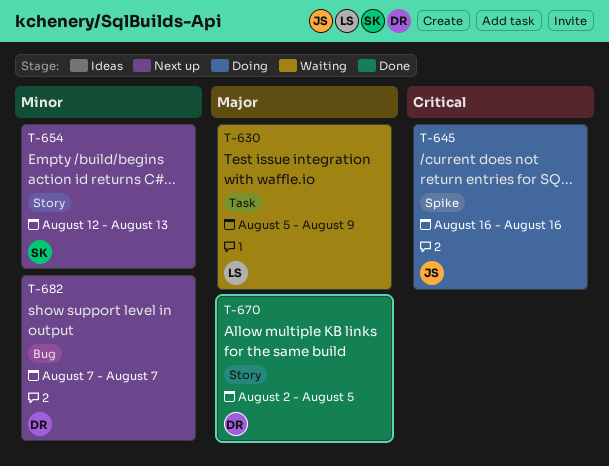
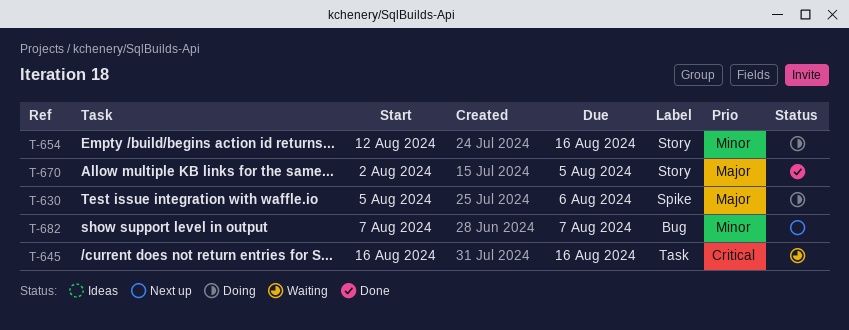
T-630, status: Waiting -> Doing
T-630, label: Task -> Spike
T-630, due: Aug 9 -> Aug 6
T-645, status: Doing -> Waiting
T-645, label: Spike -> Task
T-654, status: Next up -> Doing
T-654, due: Aug 13 -> Aug 16

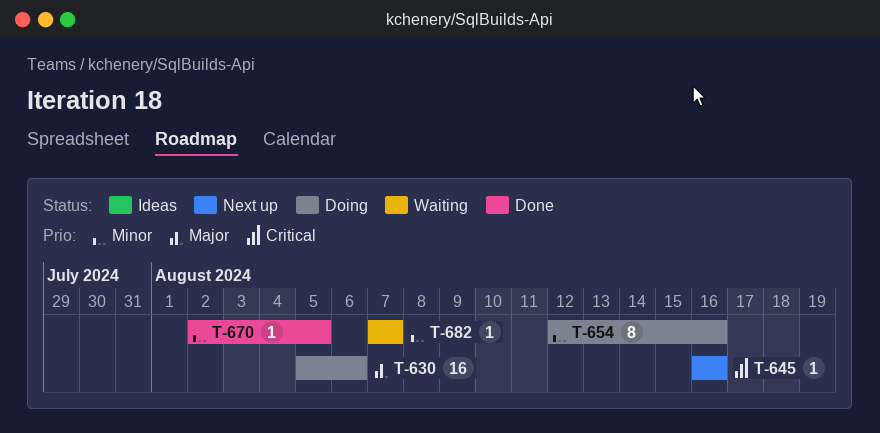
T-645, status: Waiting -> Next up
T-670, priority: Major -> Minor
T-682, status: Next up -> Waiting

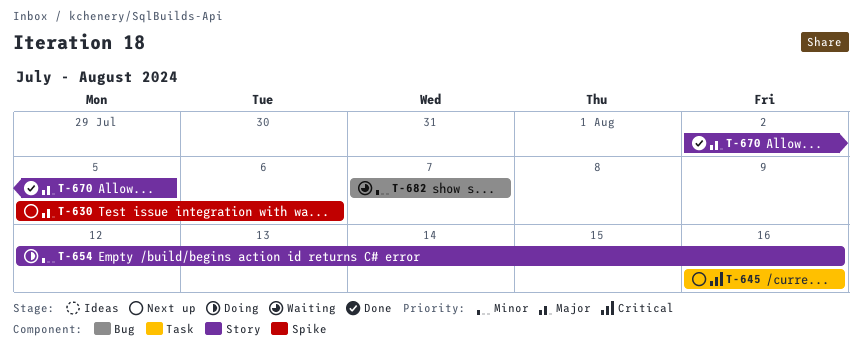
T-630, status: Doing -> Next up
T-670, priority: Minor -> Major

